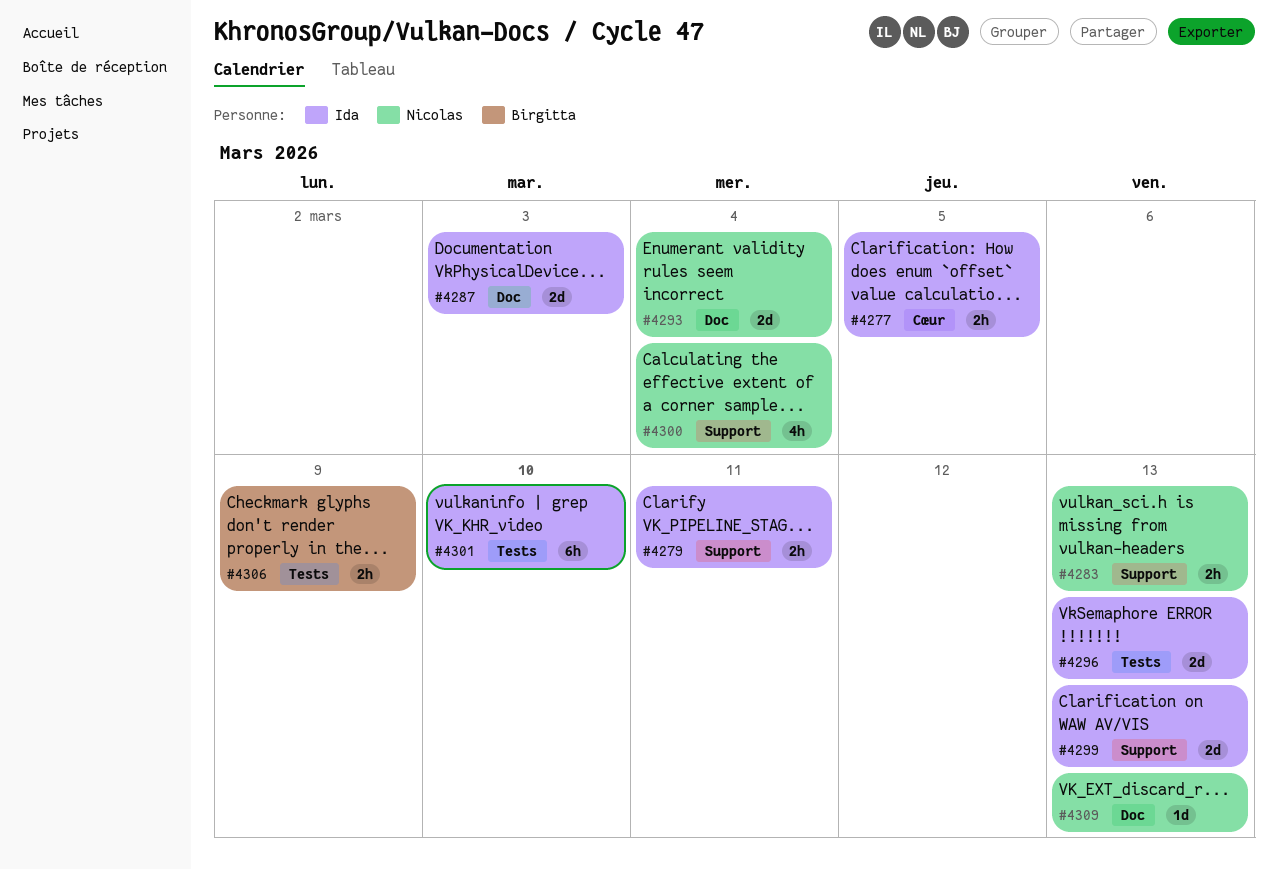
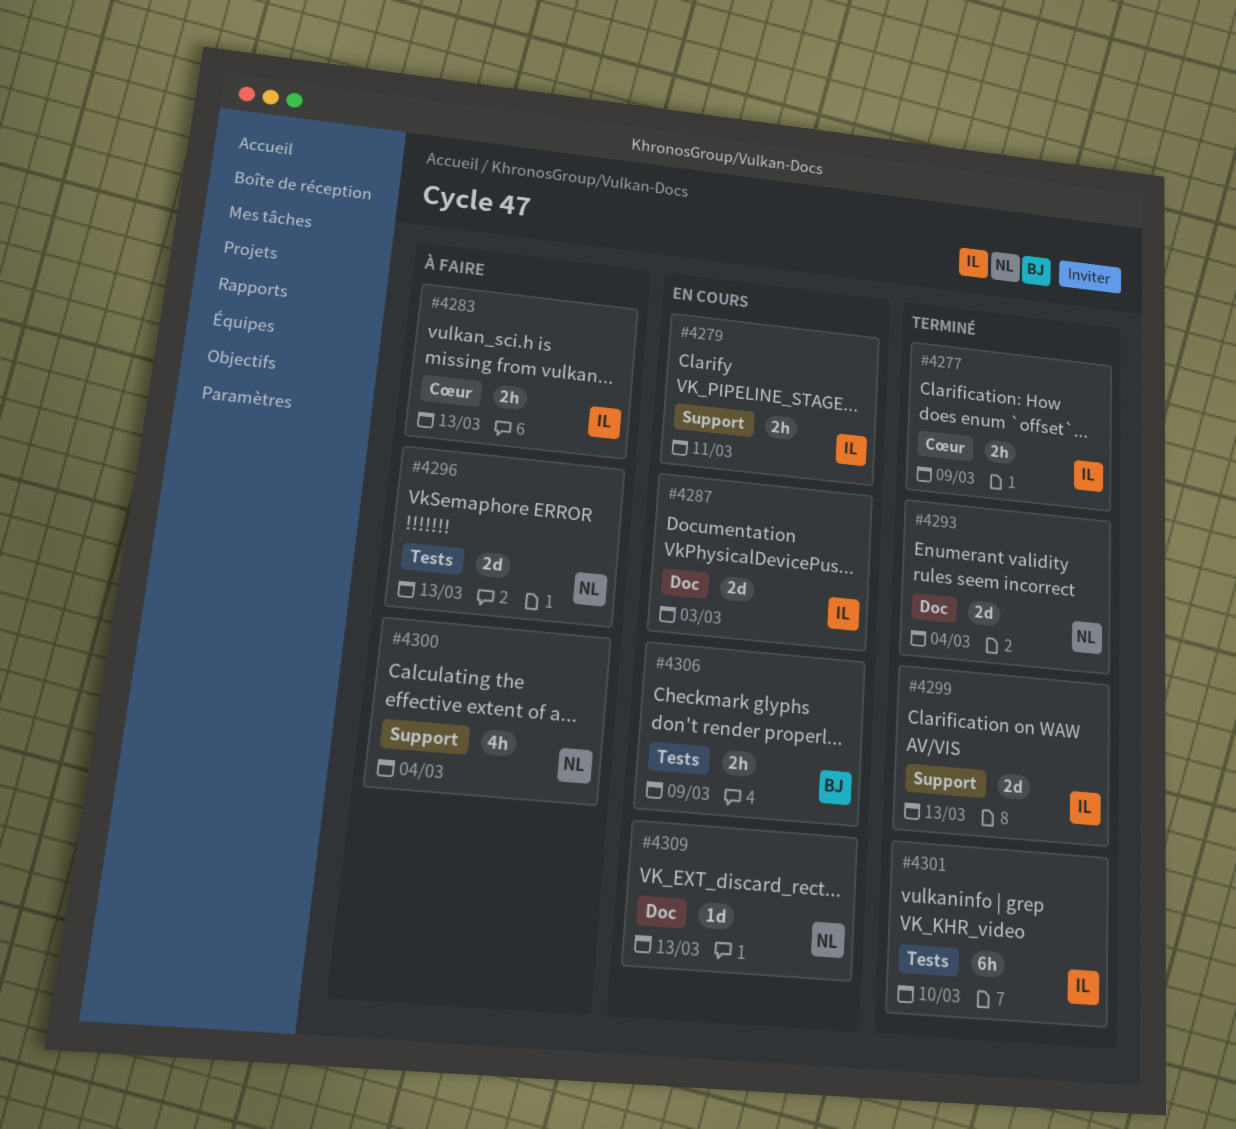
#4277, due: Mar 5 -> Mar 9
#4283, owner: Nicolas -> Ida
#4283, label: Support -> Cœur
#4296, owner: Ida -> Nicolas

